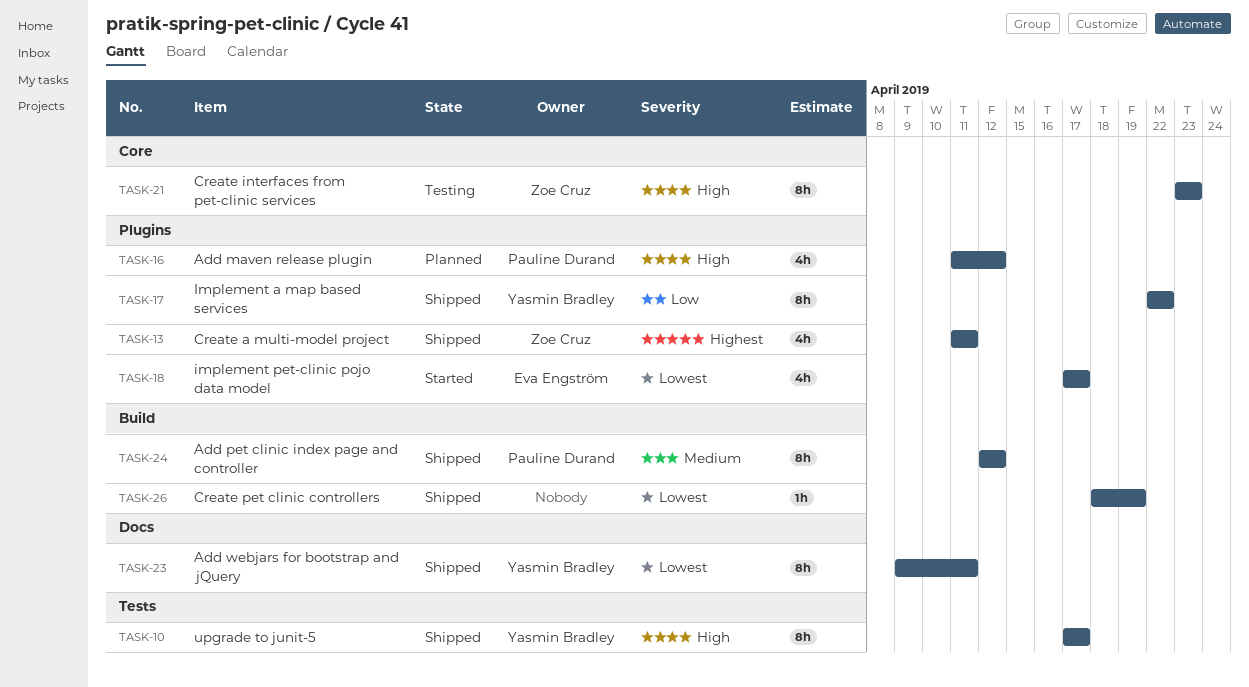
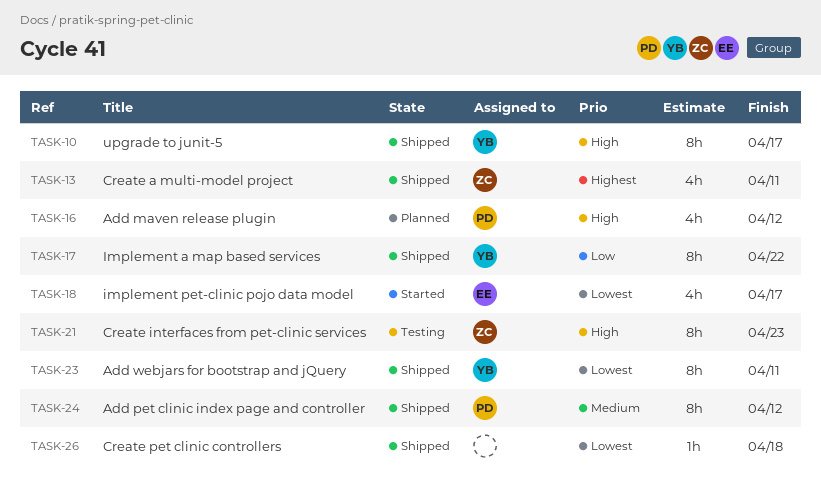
TASK-26, due: Apr 19 -> Apr 18

